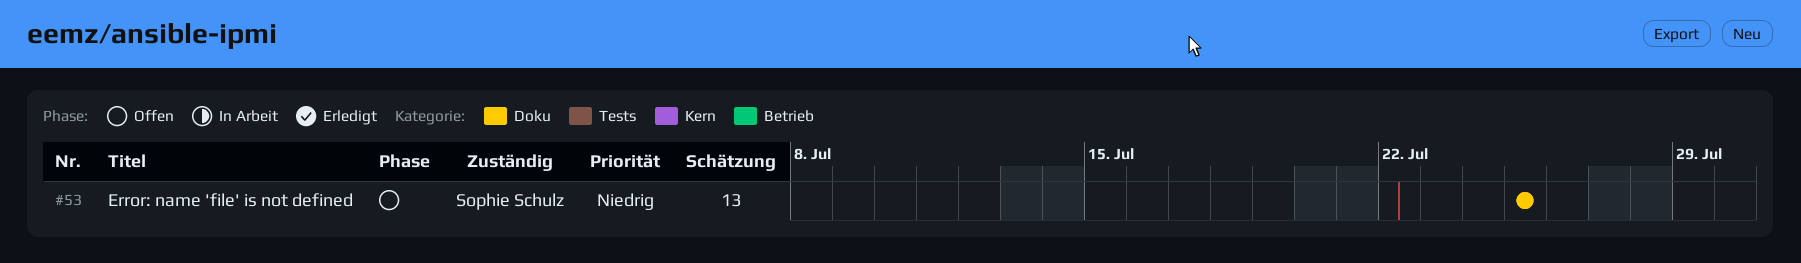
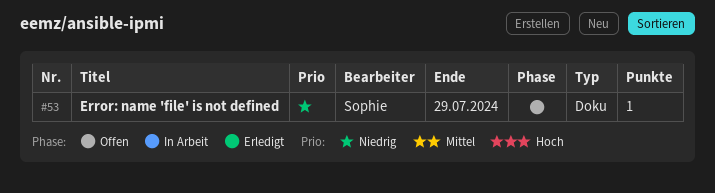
#53, estimate: 13 -> 1
#53, due: Jul 25 -> Jul 29

